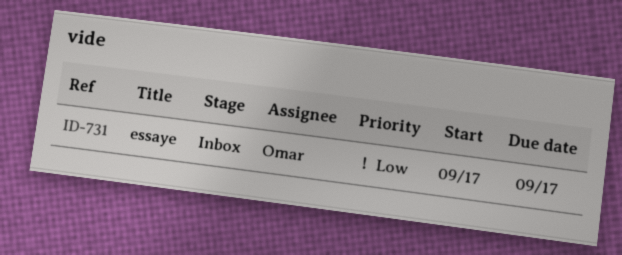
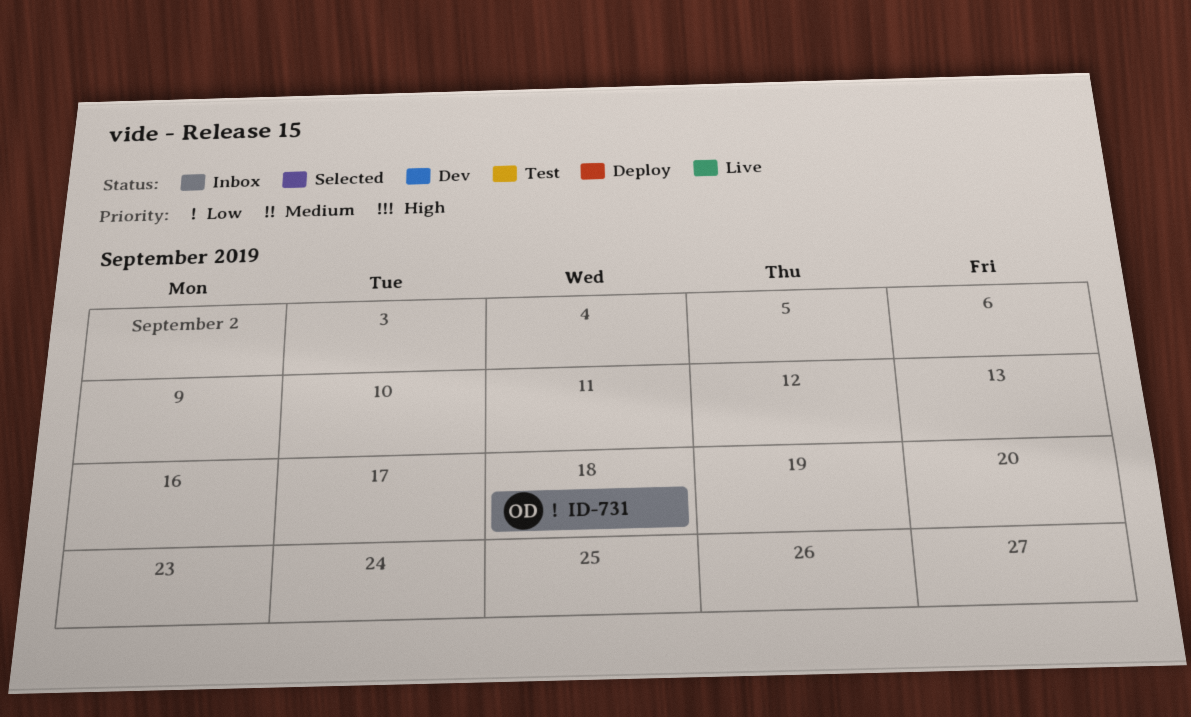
ID-731, start: Sep 17 -> Sep 18
ID-731, due: Sep 17 -> Sep 18

